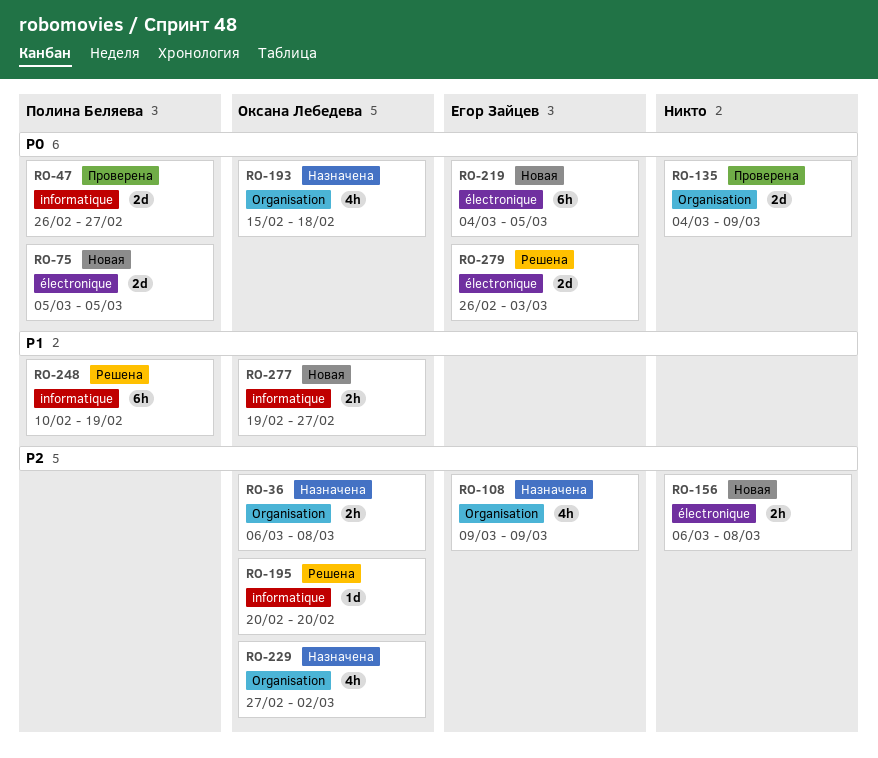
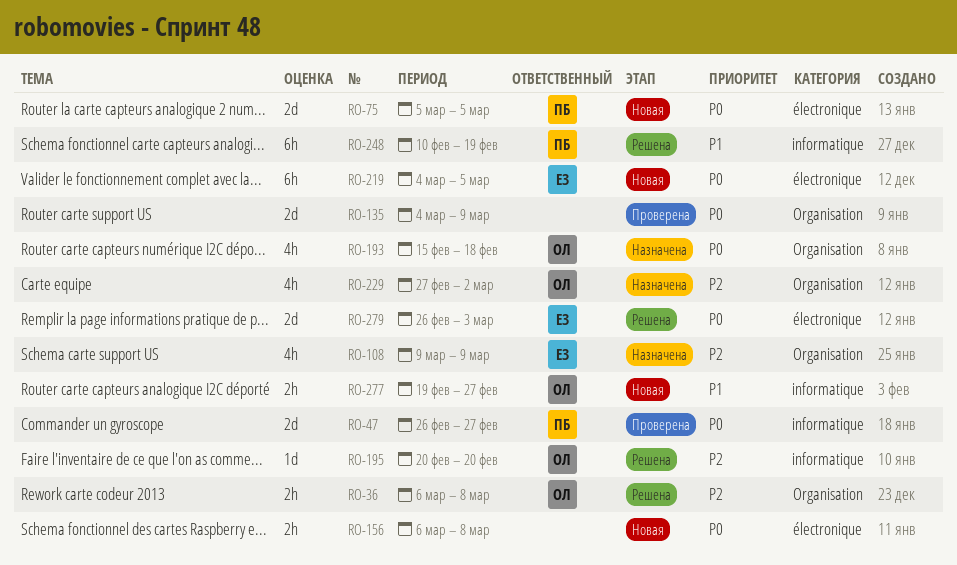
RO-36, status: Назначена -> Решена
RO-156, priority: P2 -> P0

